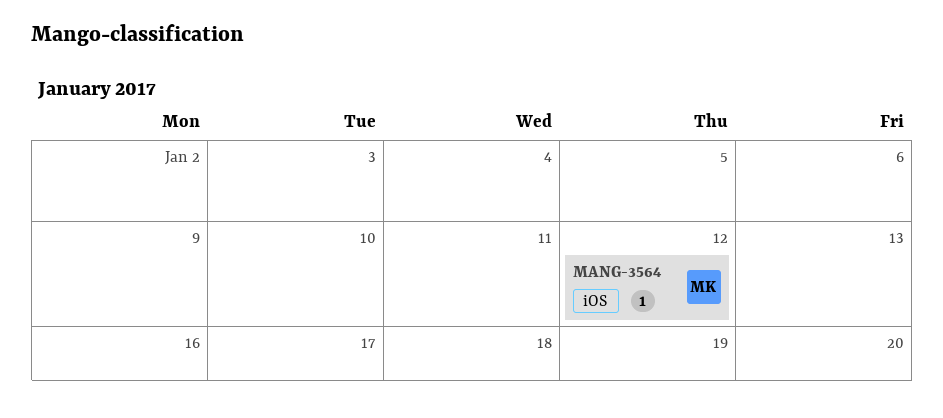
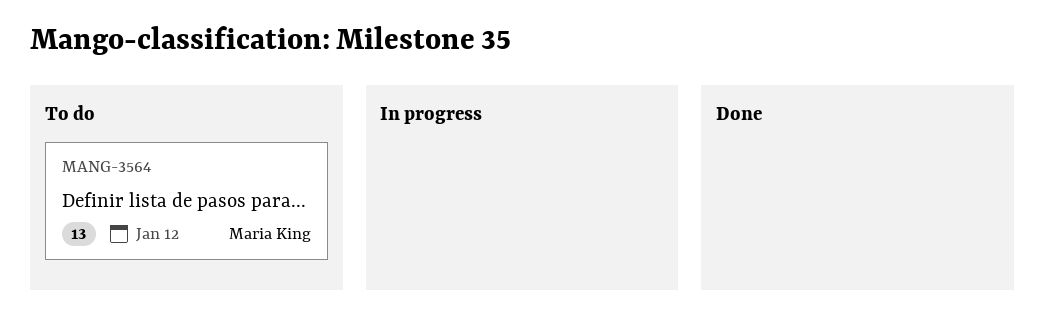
MANG-3564, estimate: 1 -> 13

